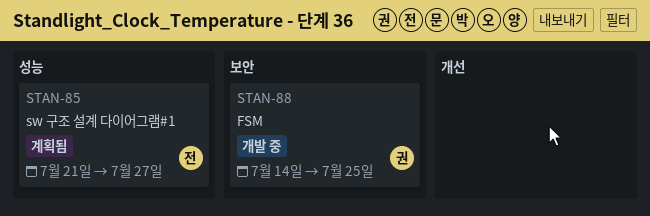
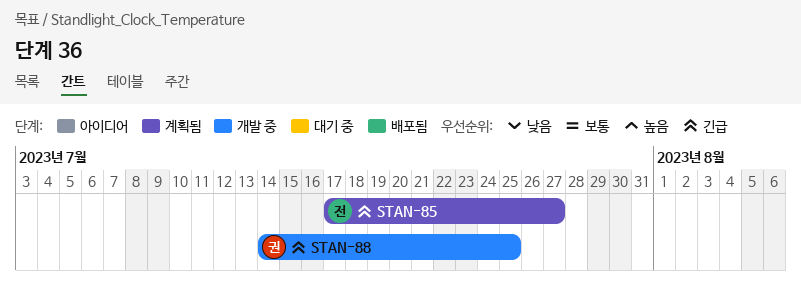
STAN-85, start: Jul 21 -> Jul 17

